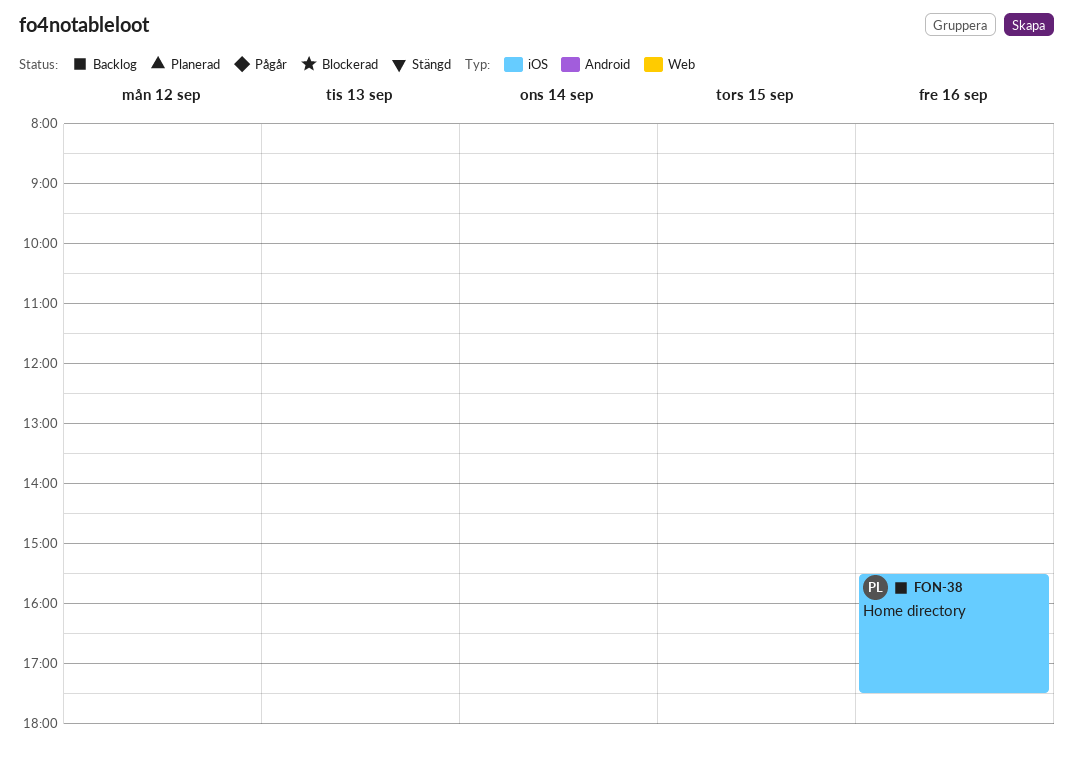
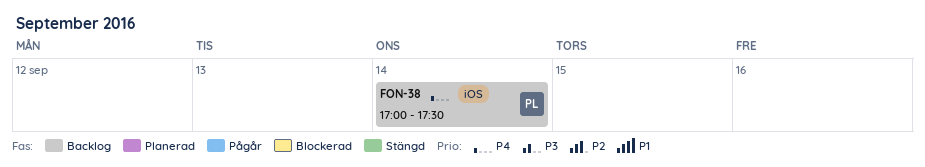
FON-38, day: Sep 16 -> Sep 14
FON-38, begins: 15:30 -> 17:00

